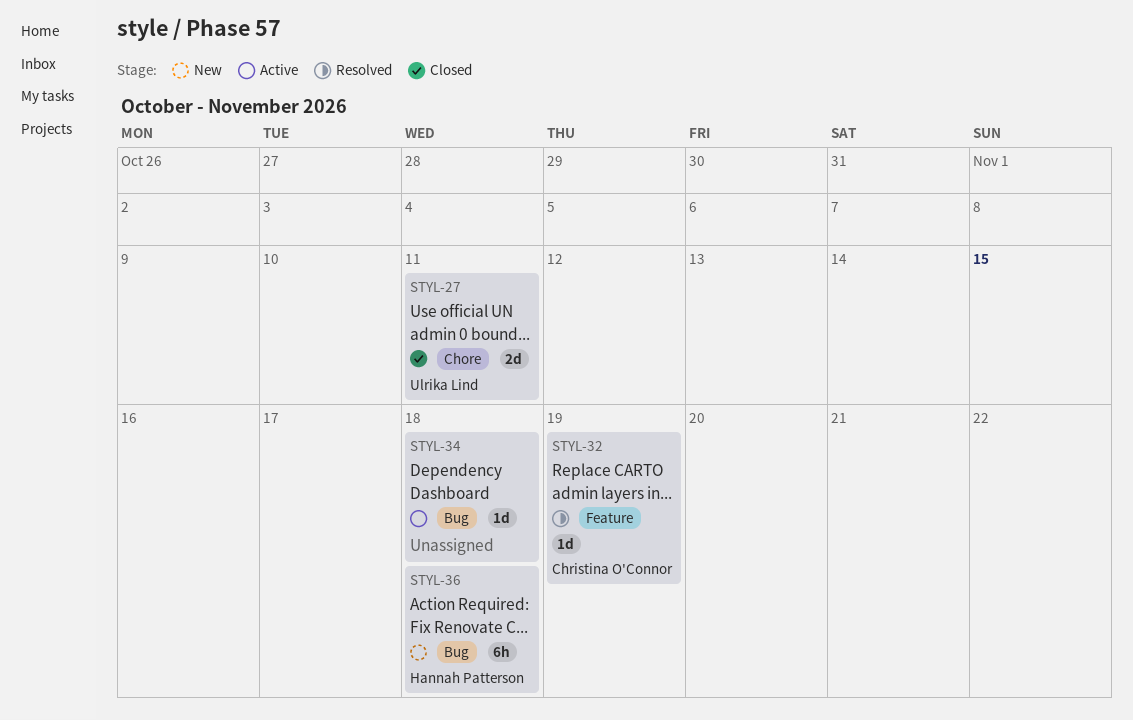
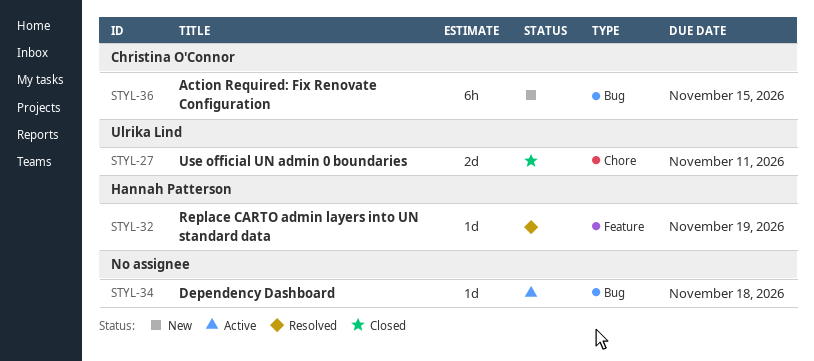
STYL-32, owner: Christina O'Connor -> Hannah Patterson
STYL-36, owner: Hannah Patterson -> Christina O'Connor
STYL-36, due: Nov 18 -> Nov 15

